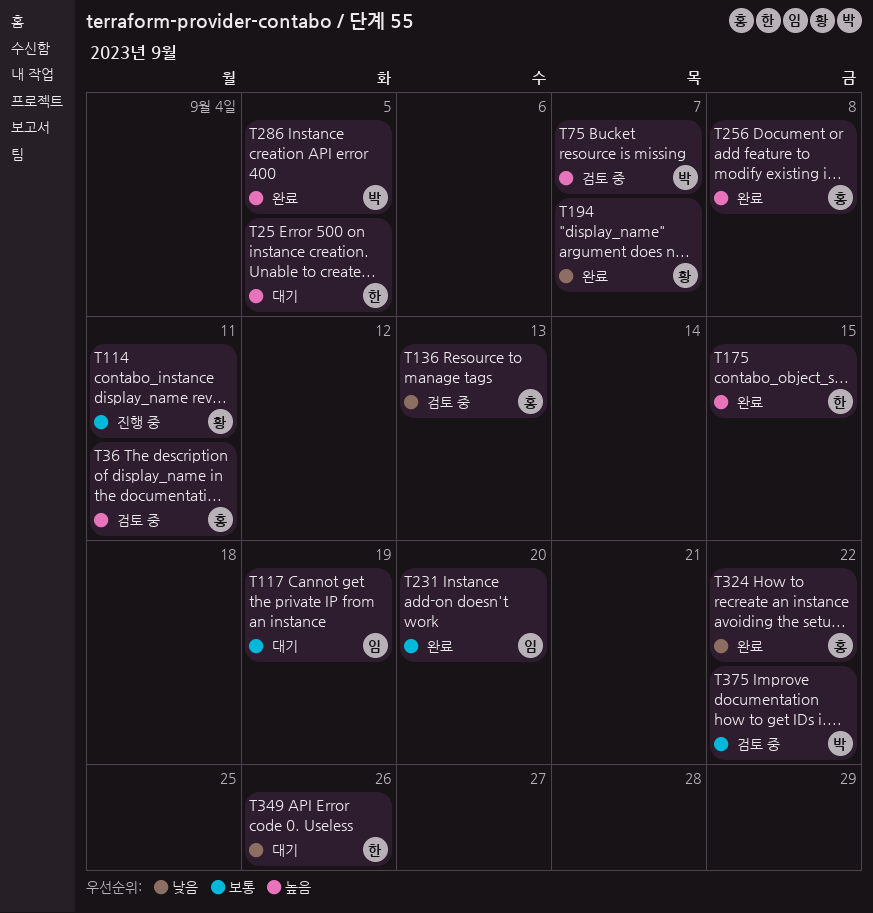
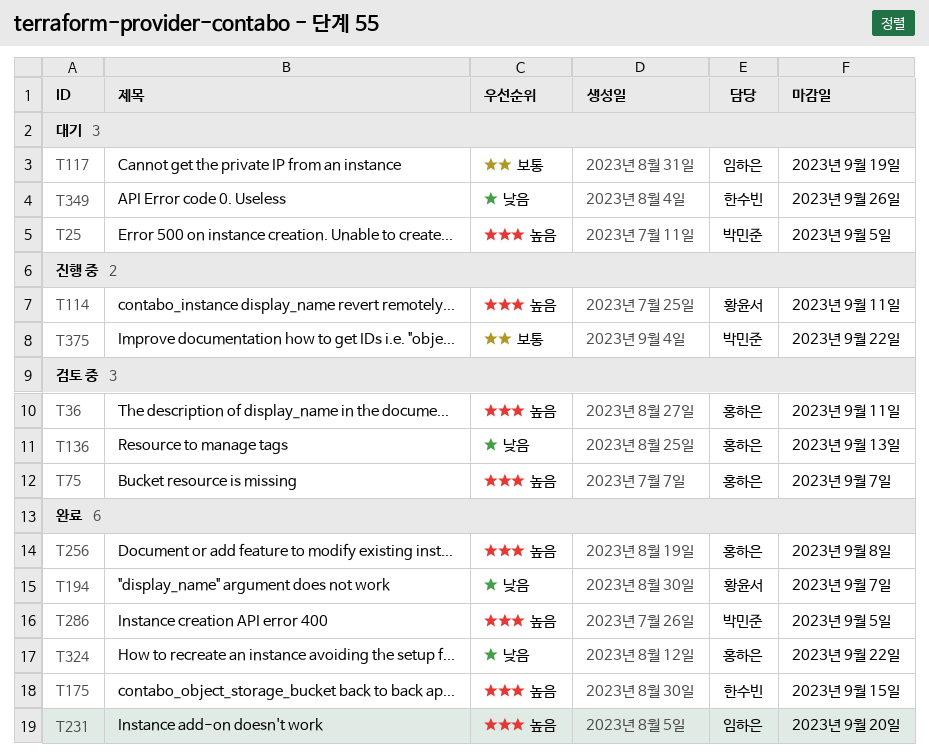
T25, owner: 한수빈 -> 박민준
T75, owner: 박민준 -> 홍하은
T114, priority: 보통 -> 높음
T231, priority: 보통 -> 높음
T375, status: 검토 중 -> 진행 중

